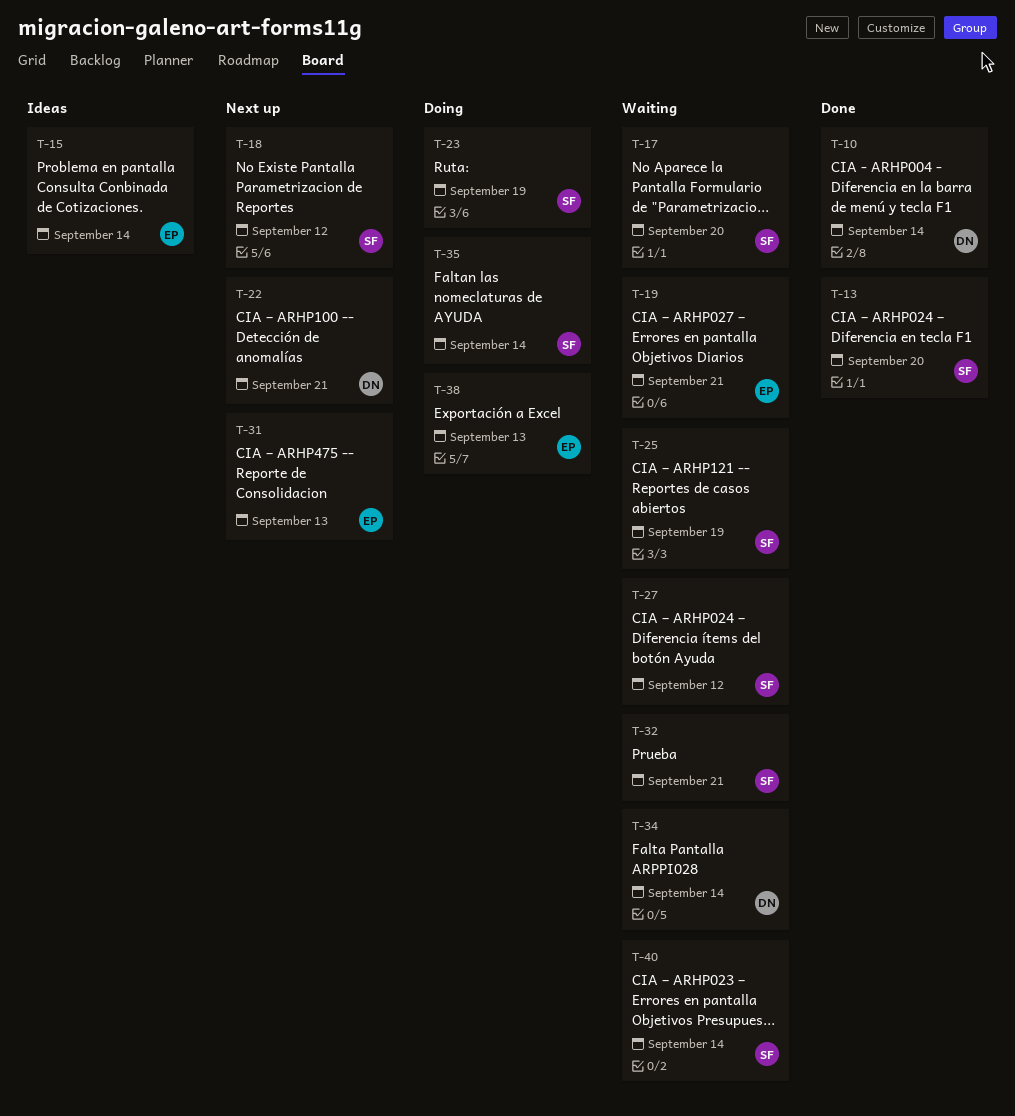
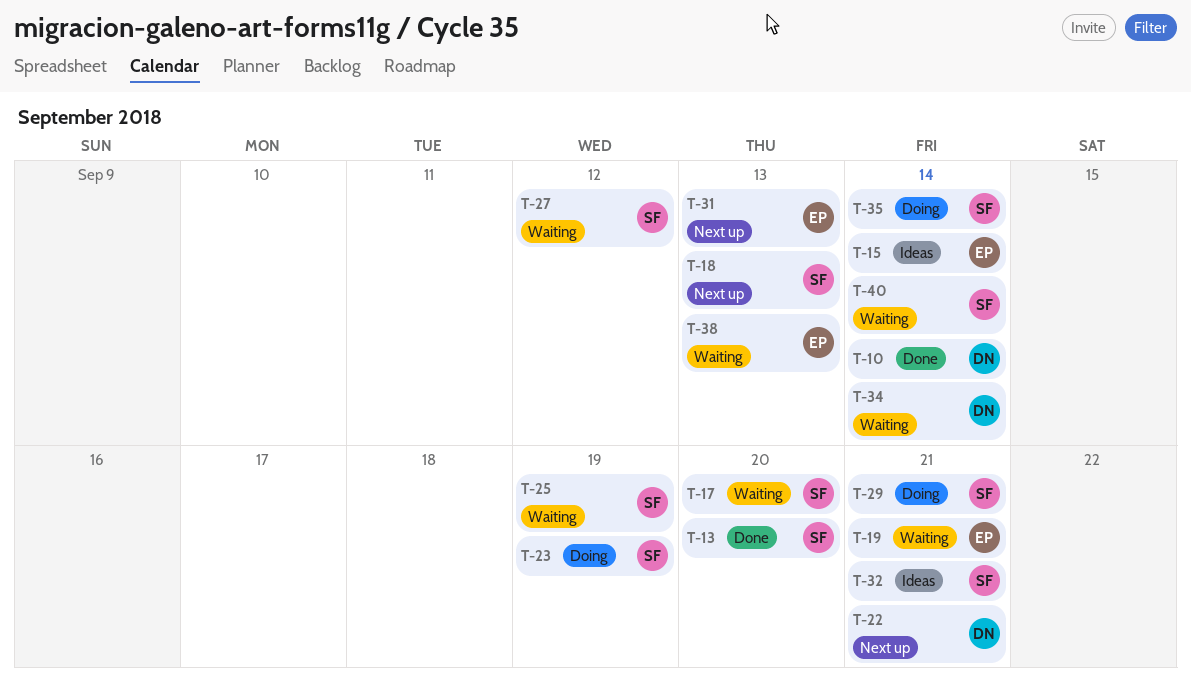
T-18, due: Sep 12 -> Sep 13
T-29: none -> present
T-32, status: Waiting -> Ideas
T-38, status: Doing -> Waiting

